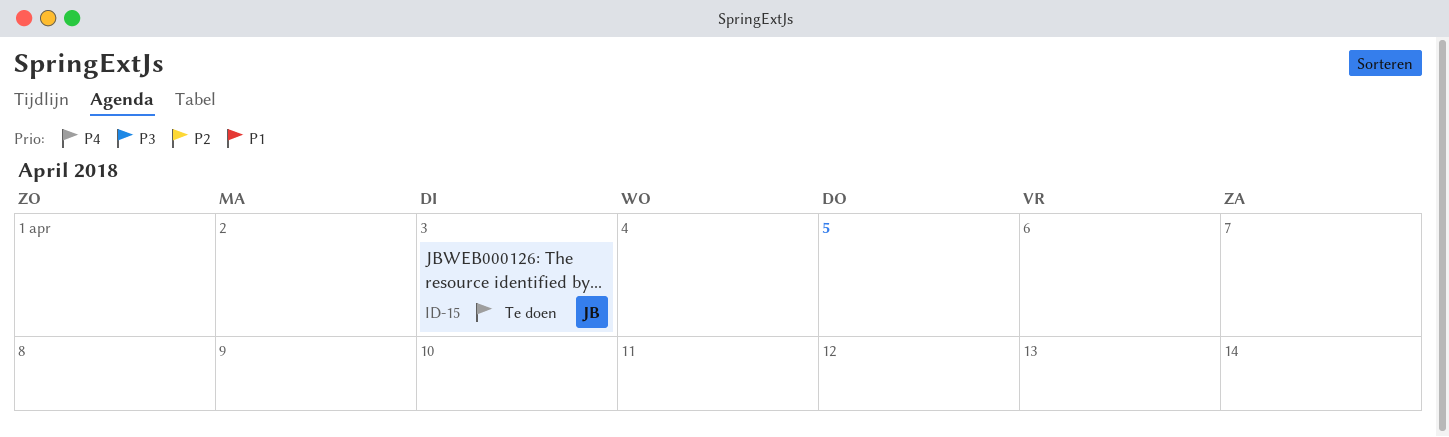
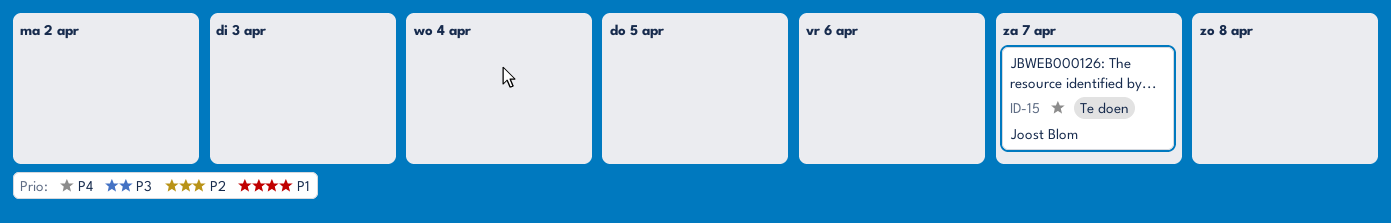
ID-15, due: Apr 3 -> Apr 7

